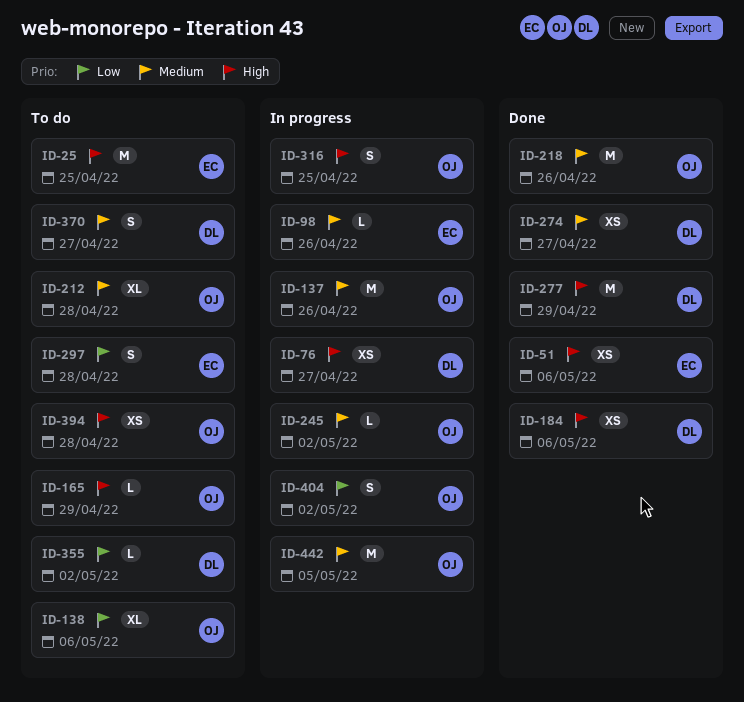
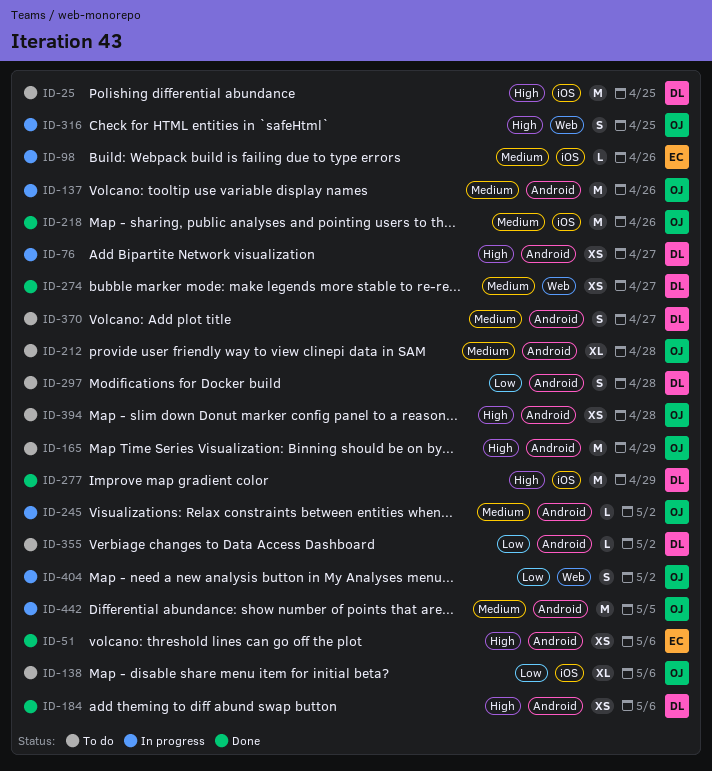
ID-25, owner: EC -> DL
ID-165, estimate: L -> M
ID-297, owner: EC -> DL

